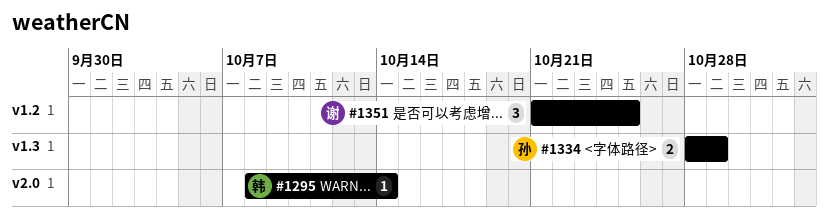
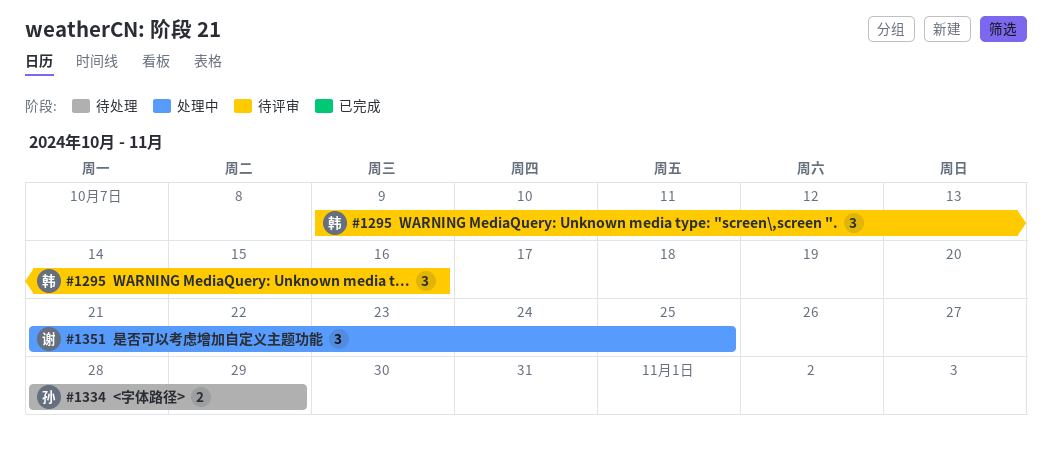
#1295, estimate: 1 -> 3
#1295, start: Oct 8 -> Oct 9
#1295, due: Oct 14 -> Oct 16

